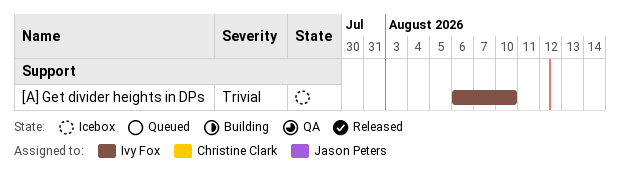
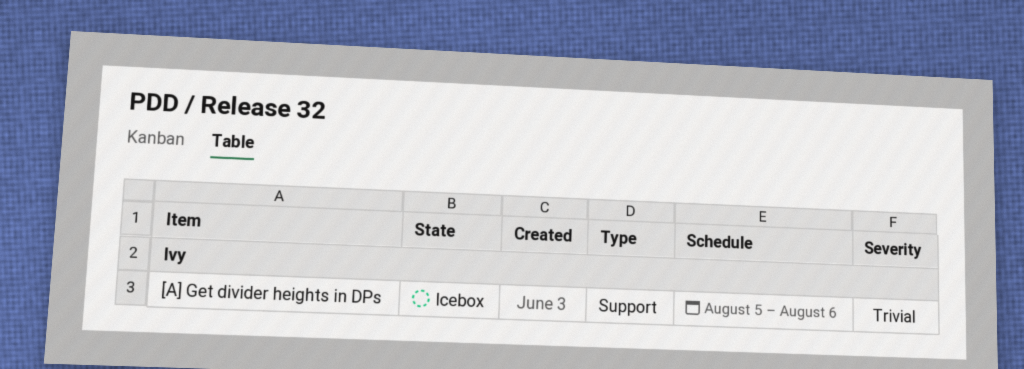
[A] Get divider heights in DPs, start: Aug 6 -> Aug 5
[A] Get divider heights in DPs, due: Aug 10 -> Aug 6

